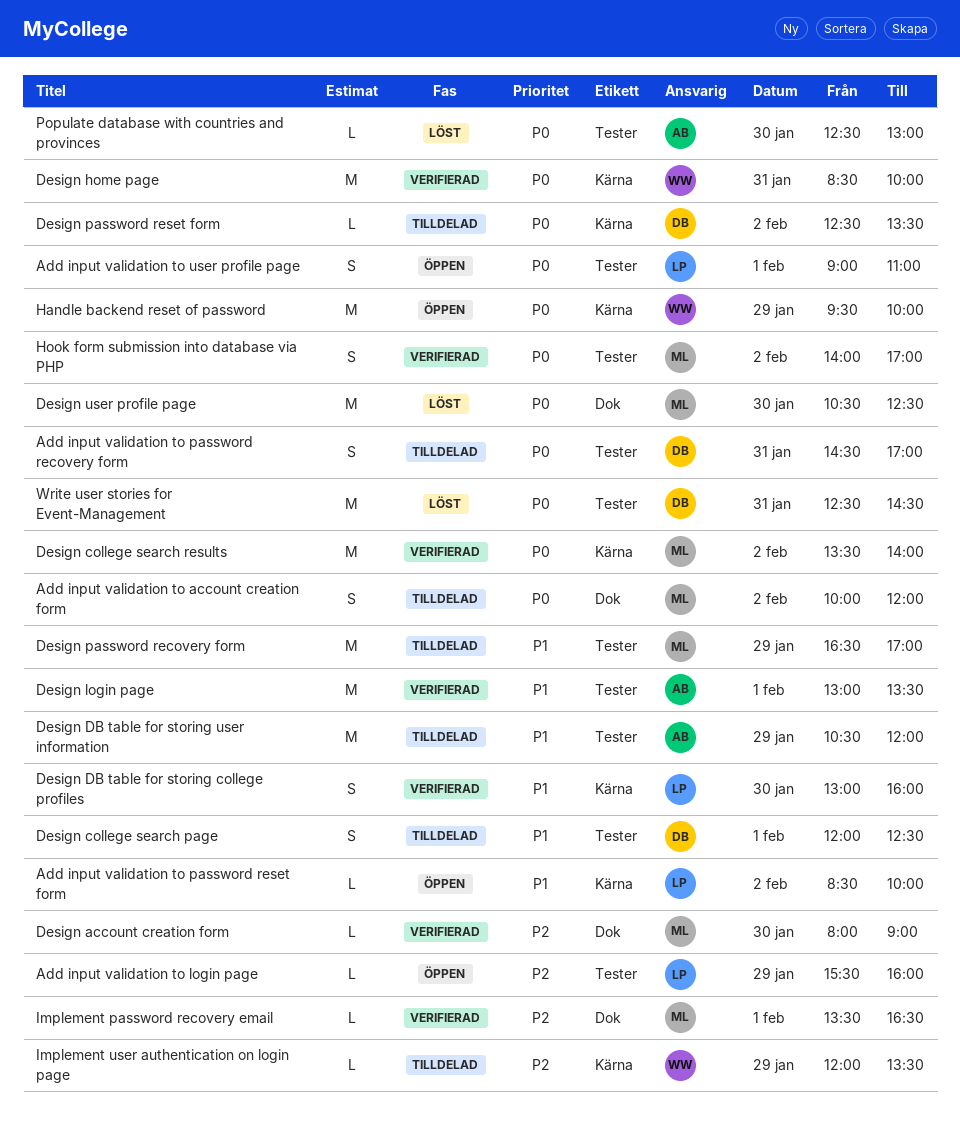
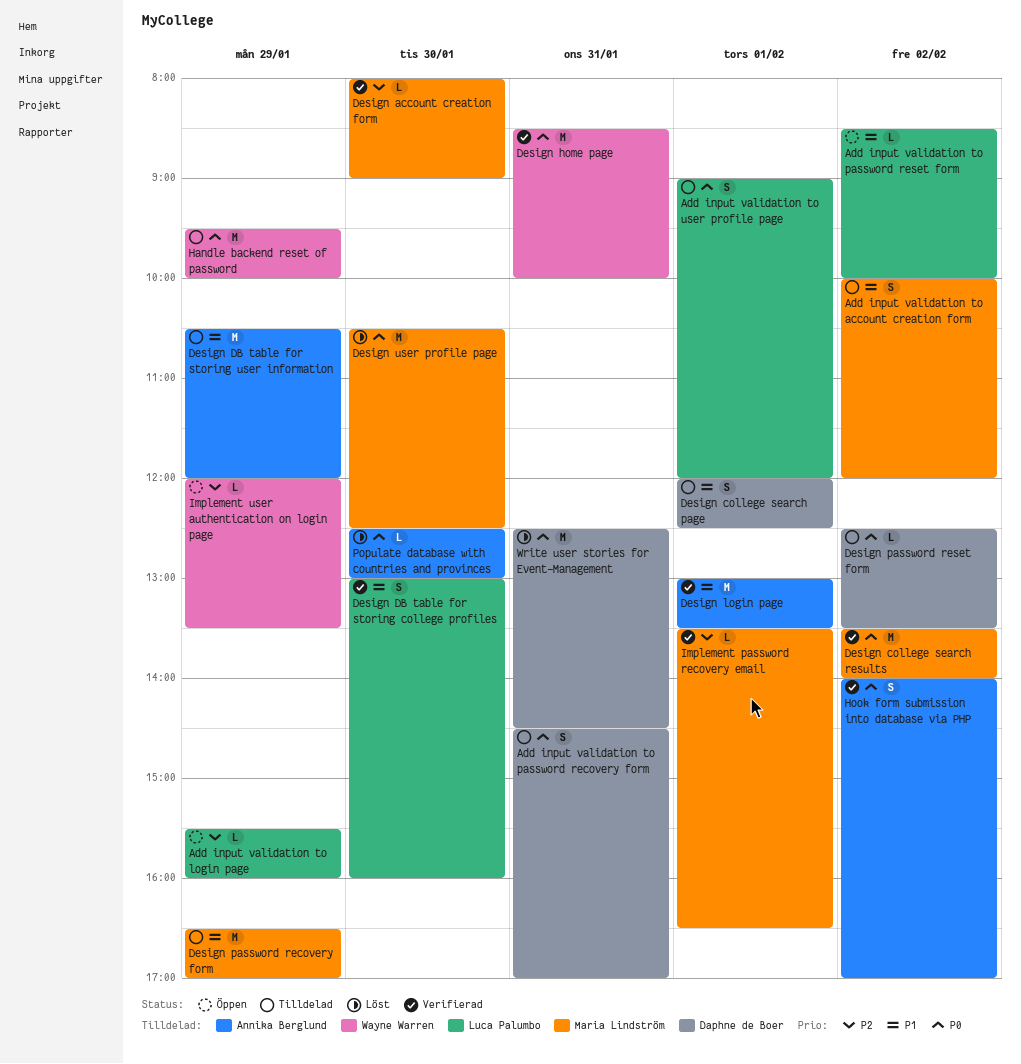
Add input validation to account creation form, priority: P0 -> P1
Add input validation to user profile page, status: Öppen -> Tilldelad
Add input validation to user profile page, ends: 11:00 -> 12:00
Handle backend reset of password, status: Öppen -> Tilldelad
Hook form submission into database via PHP, owner: Maria Lindström -> Annika Berglund
Implement user authentication on login page, status: Tilldelad -> Öppen

